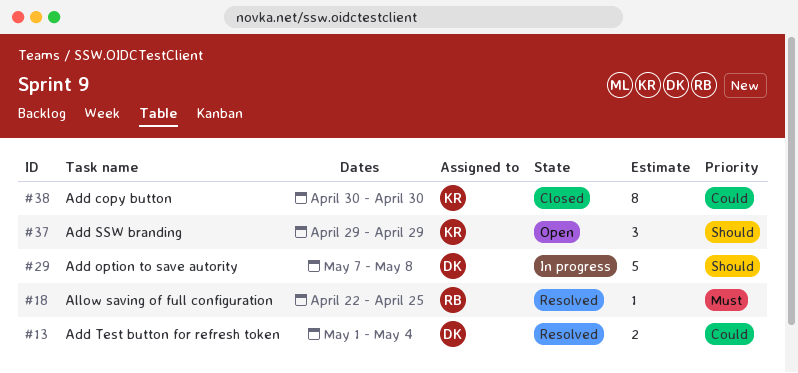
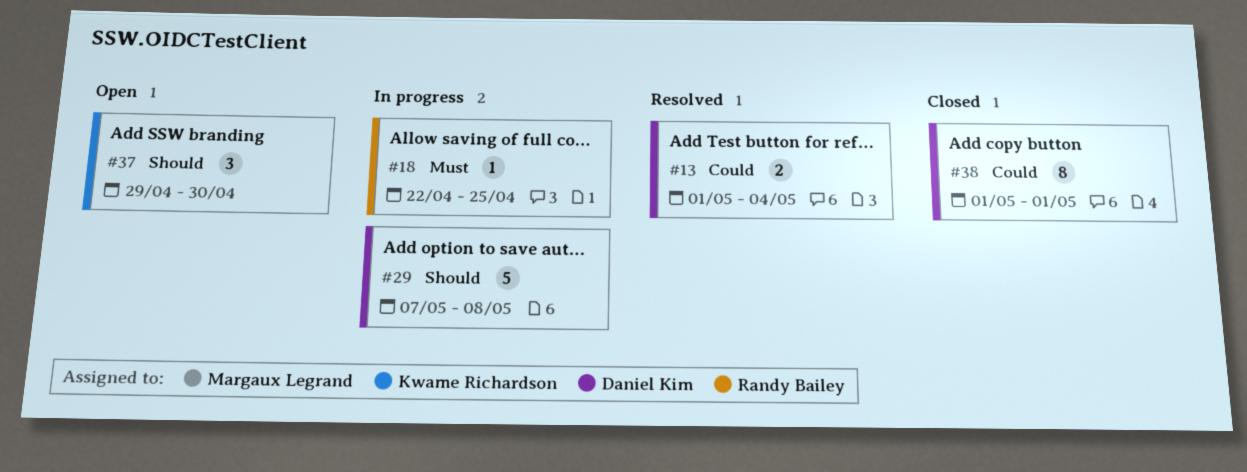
#18, status: Resolved -> In progress
#37, due: Apr 29 -> Apr 30
#38, owner: Kwame Richardson -> Daniel Kim
#38, start: Apr 30 -> May 1
#38, due: Apr 30 -> May 1

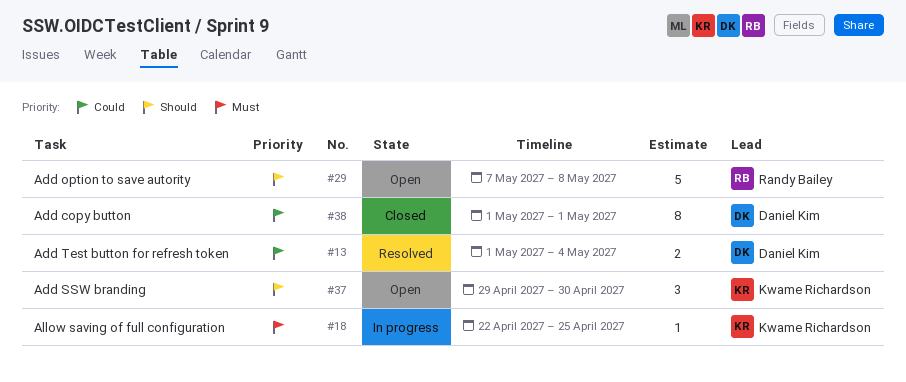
#18, owner: Randy Bailey -> Kwame Richardson
#29, status: In progress -> Open
#29, owner: Daniel Kim -> Randy Bailey

